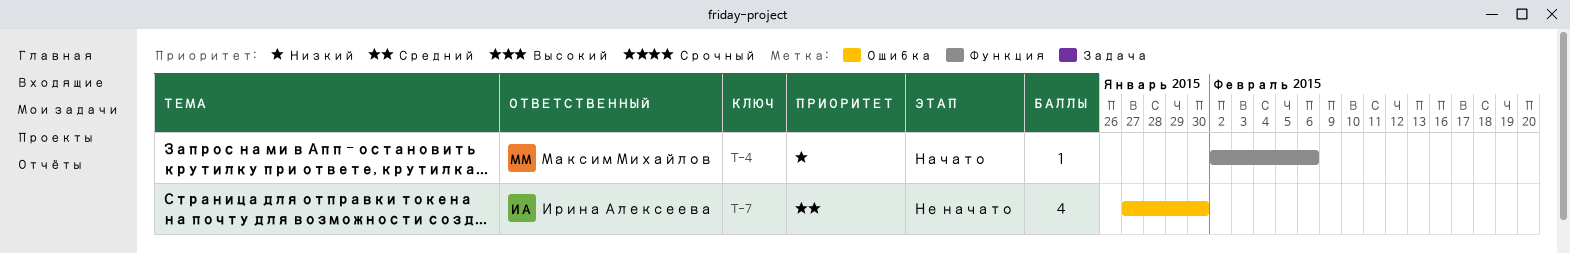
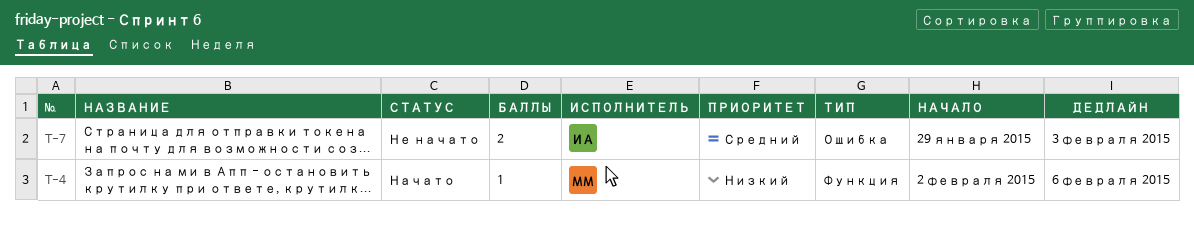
T-7, estimate: 4 -> 2
T-7, start: Jan 27 -> Jan 29
T-7, due: Jan 30 -> Feb 3

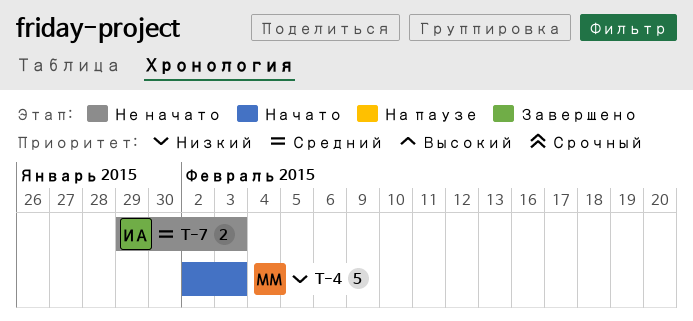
T-4, estimate: 1 -> 5
T-4, due: Feb 6 -> Feb 3

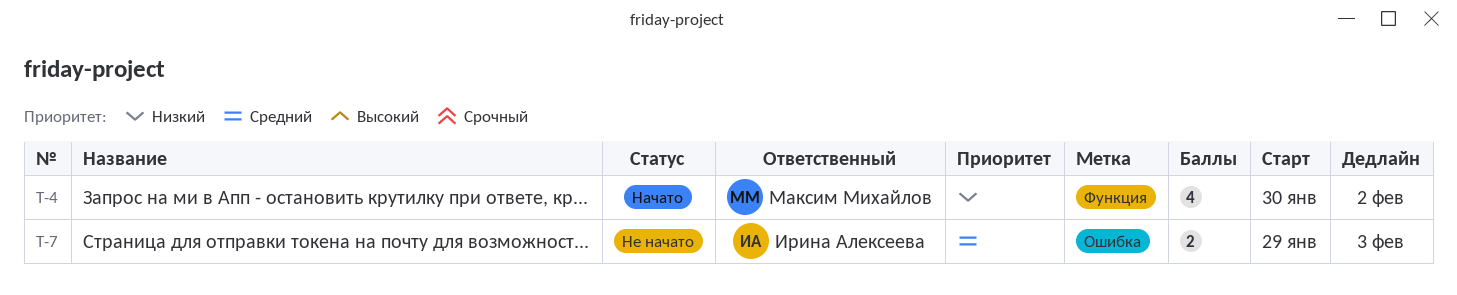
T-4, estimate: 5 -> 4
T-4, start: Feb 2 -> Jan 30
T-4, due: Feb 3 -> Feb 2

